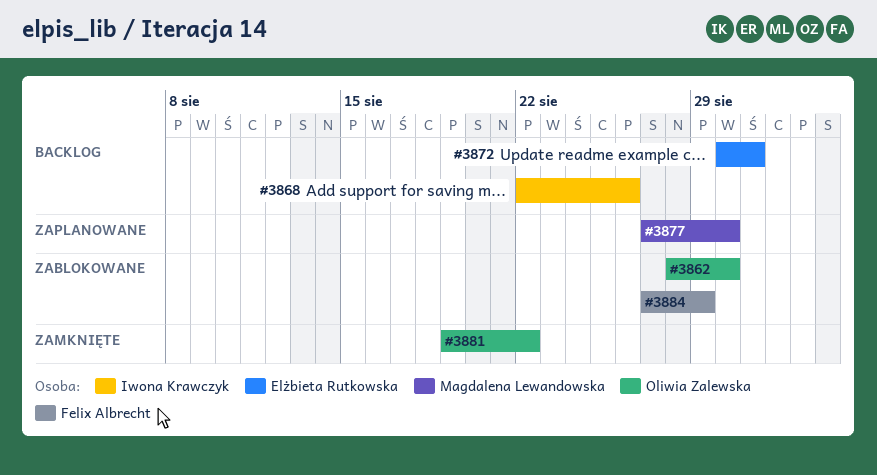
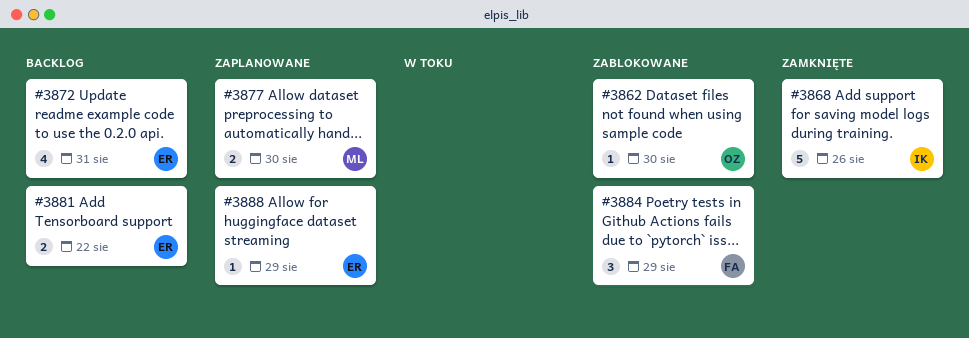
#3868, status: Backlog -> Zamknięte
#3881, status: Zamknięte -> Backlog
#3881, owner: Oliwia Zalewska -> Elżbieta Rutkowska
#3888: none -> present

